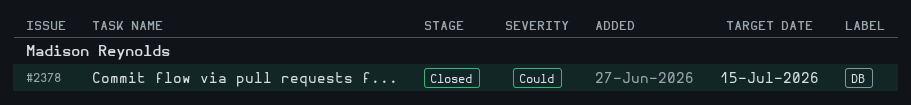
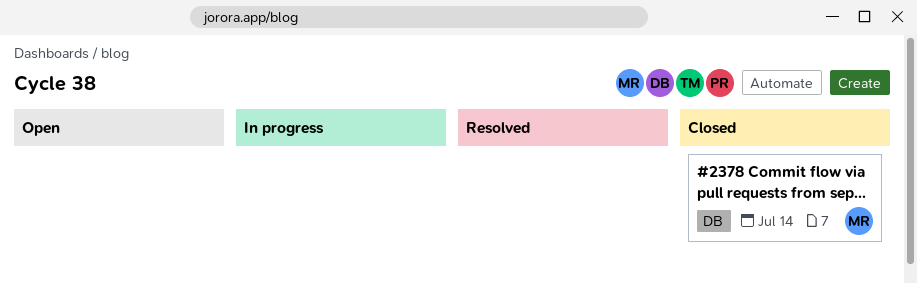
#2378, due: Jul 15 -> Jul 14

